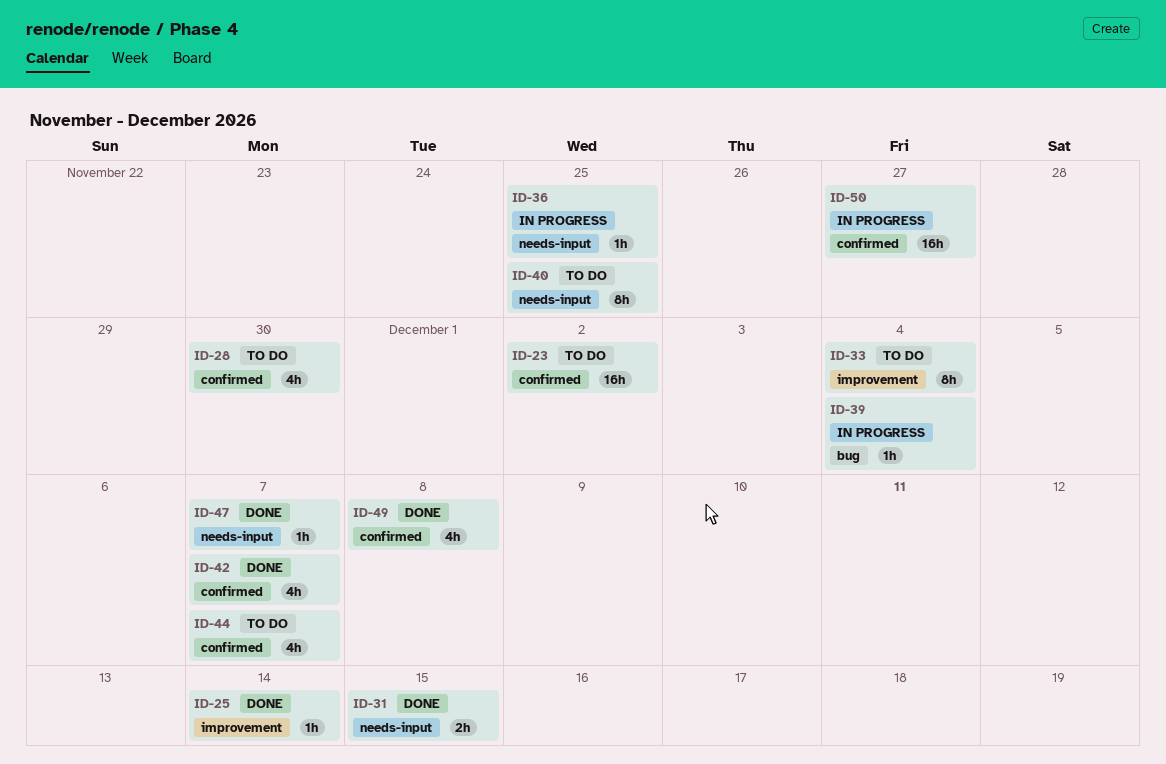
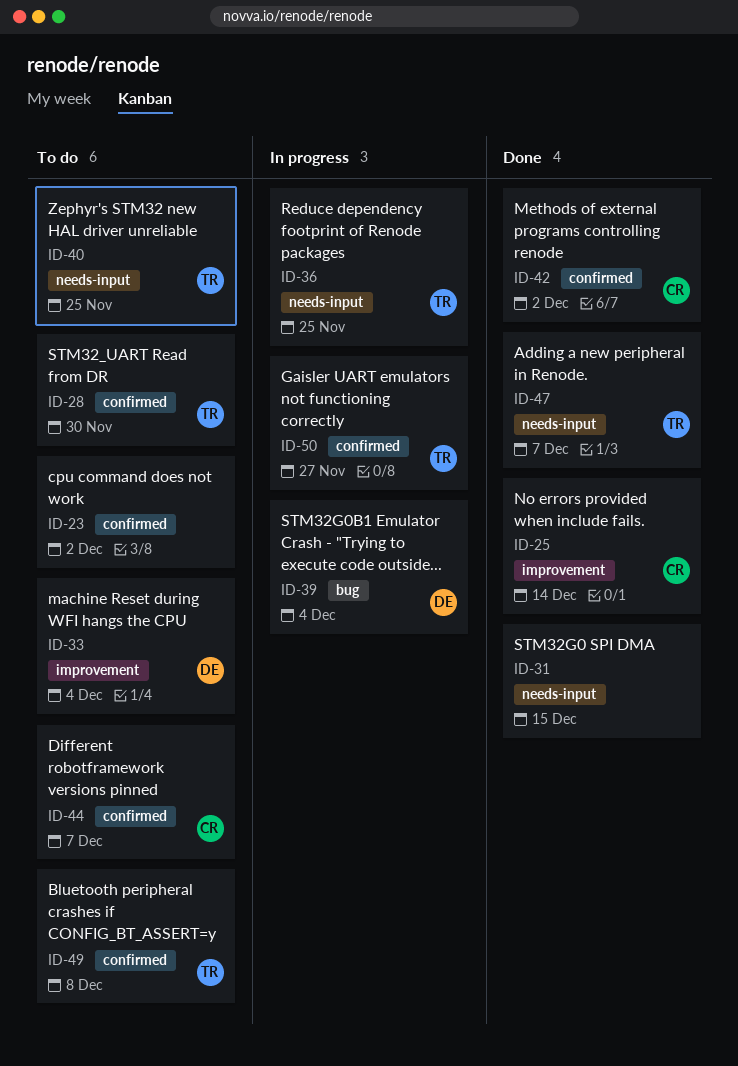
ID-42, due: Dec 7 -> Dec 2
ID-49, status: Done -> To do

